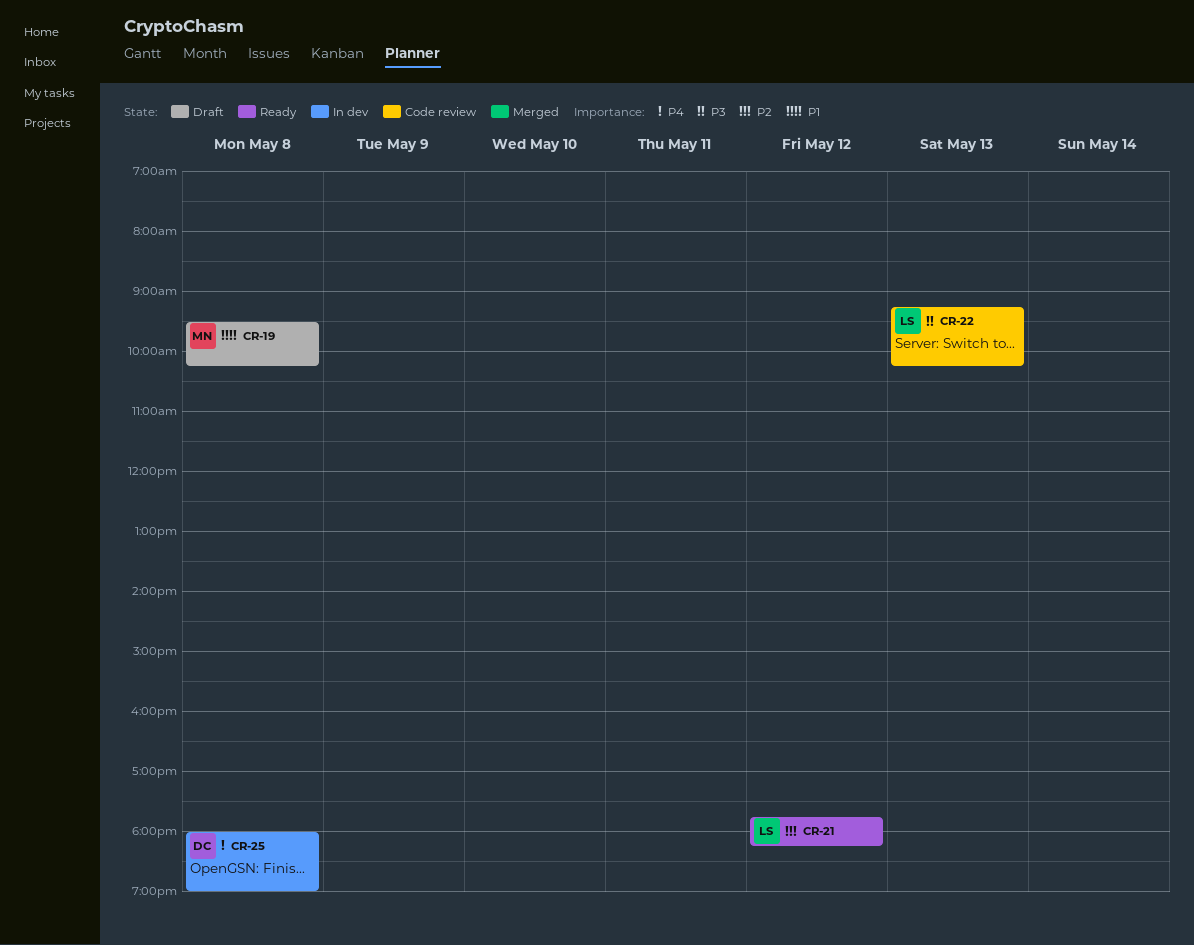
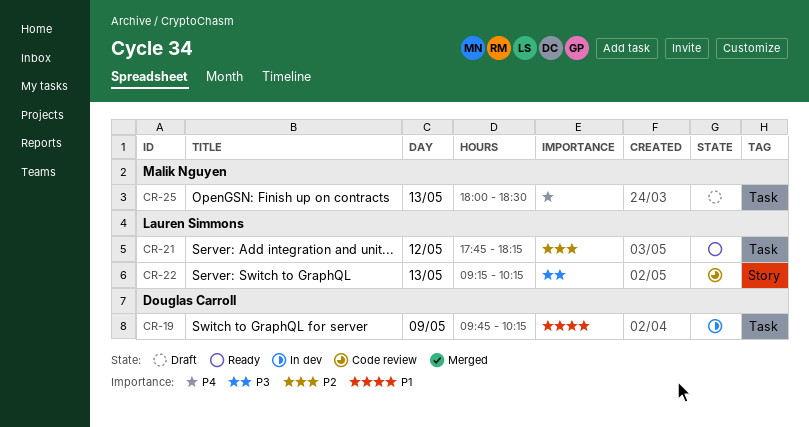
CR-19, status: Draft -> In dev
CR-19, owner: Malik Nguyen -> Douglas Carroll
CR-19, day: May 8 -> May 9
CR-19, begins: 09:30 -> 09:45
CR-25, status: In dev -> Draft
CR-25, owner: Douglas Carroll -> Malik Nguyen
CR-25, day: May 8 -> May 13
CR-25, ends: 19:00 -> 18:30

